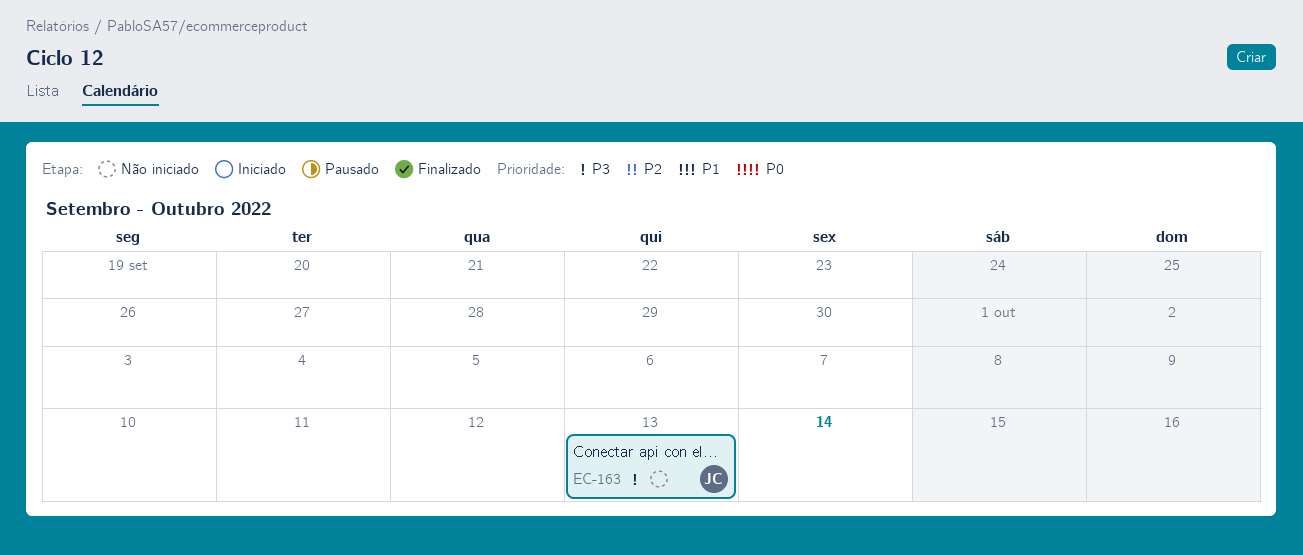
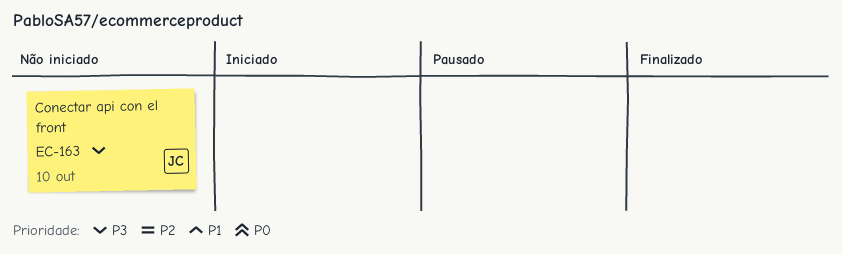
EC-163, due: Oct 13 -> Oct 10

